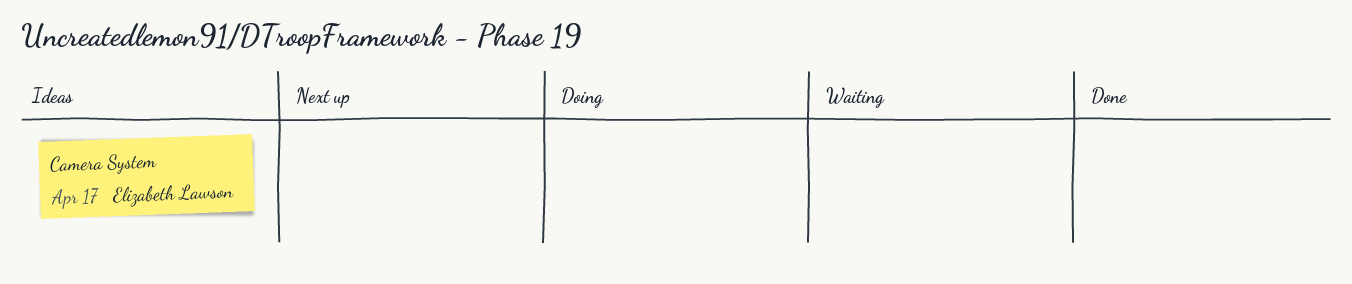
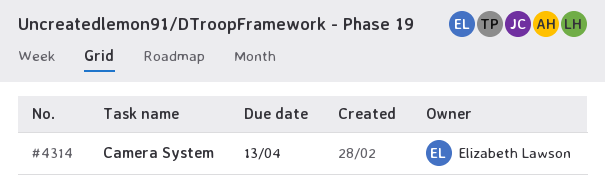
Camera System, due: Apr 17 -> Apr 13

